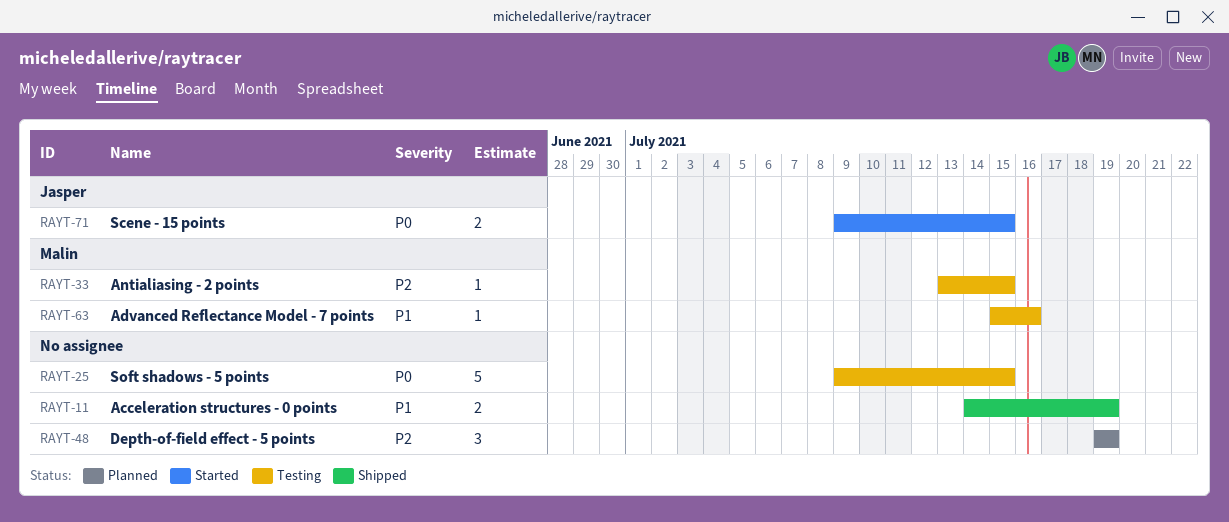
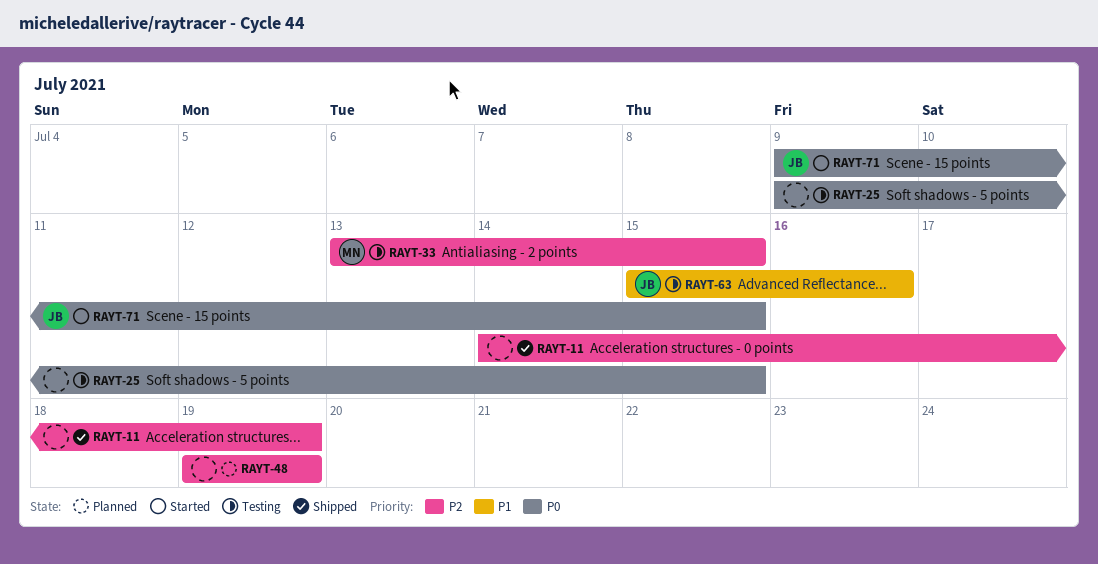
RAYT-11, priority: P1 -> P2
RAYT-63, owner: Malin -> Jasper

